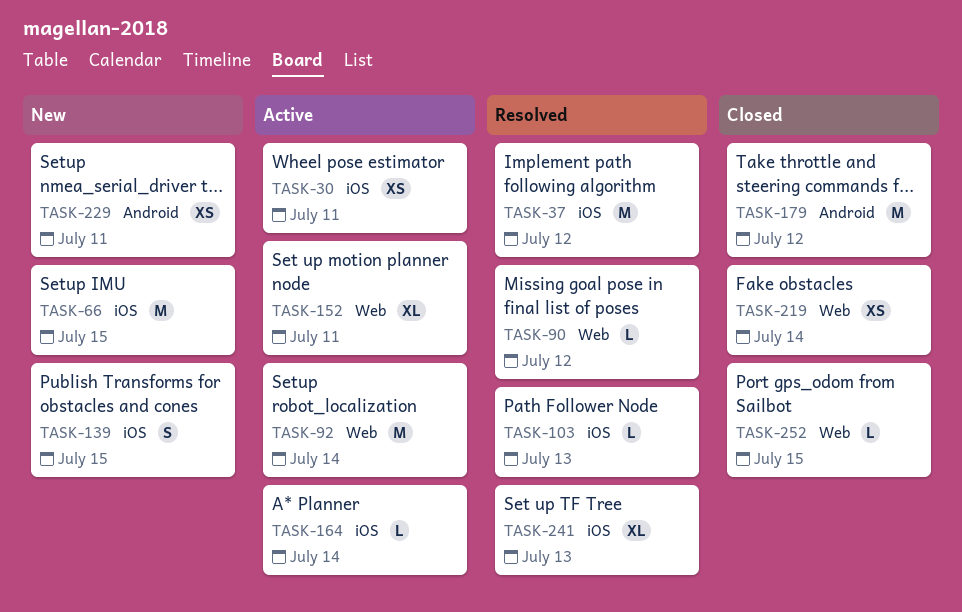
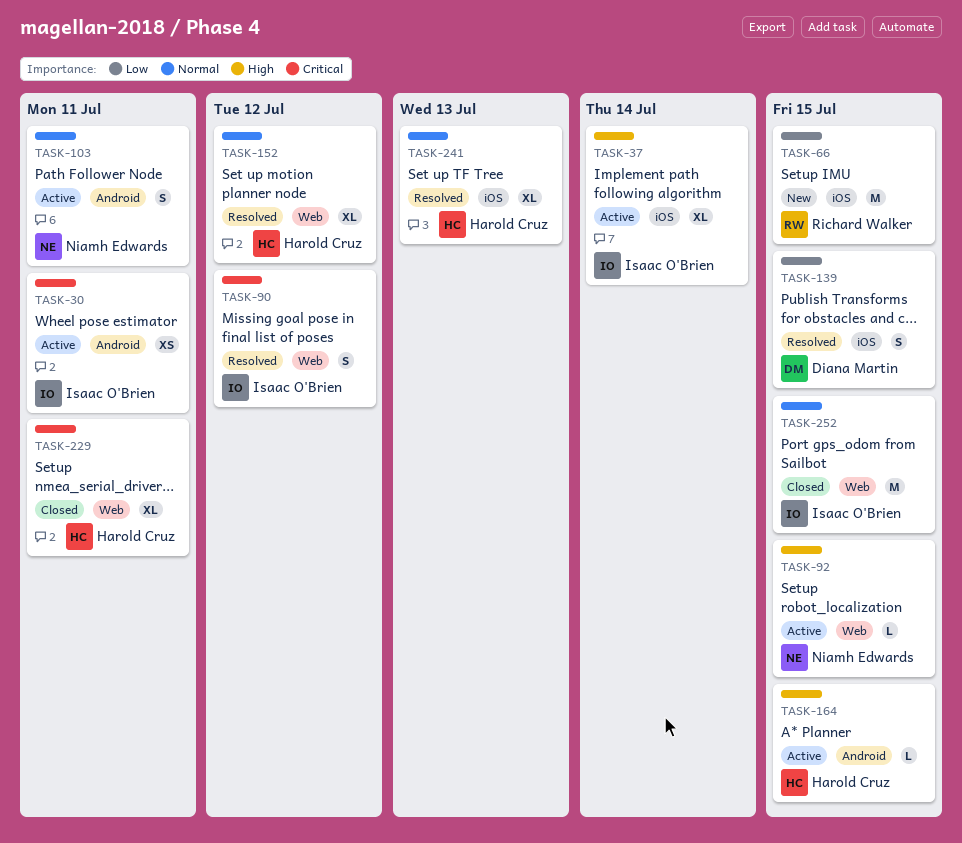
TASK-30, label: iOS -> Android
TASK-37, status: Resolved -> Active
TASK-37, estimate: M -> XL
TASK-37, due: Jul 12 -> Jul 14
TASK-90, estimate: L -> S
TASK-92, estimate: M -> L
TASK-92, due: Jul 14 -> Jul 15
TASK-103, status: Resolved -> Active
TASK-103, label: iOS -> Android
TASK-103, estimate: L -> S
TASK-103, due: Jul 13 -> Jul 11
TASK-139, status: New -> Resolved
TASK-152, status: Active -> Resolved
TASK-152, due: Jul 11 -> Jul 12
TASK-164, label: iOS -> Android
TASK-164, due: Jul 14 -> Jul 15
TASK-179: present -> none
TASK-219: present -> none
TASK-229, status: New -> Closed
TASK-229, label: Android -> Web
TASK-229, estimate: XS -> XL
TASK-252, estimate: L -> M

